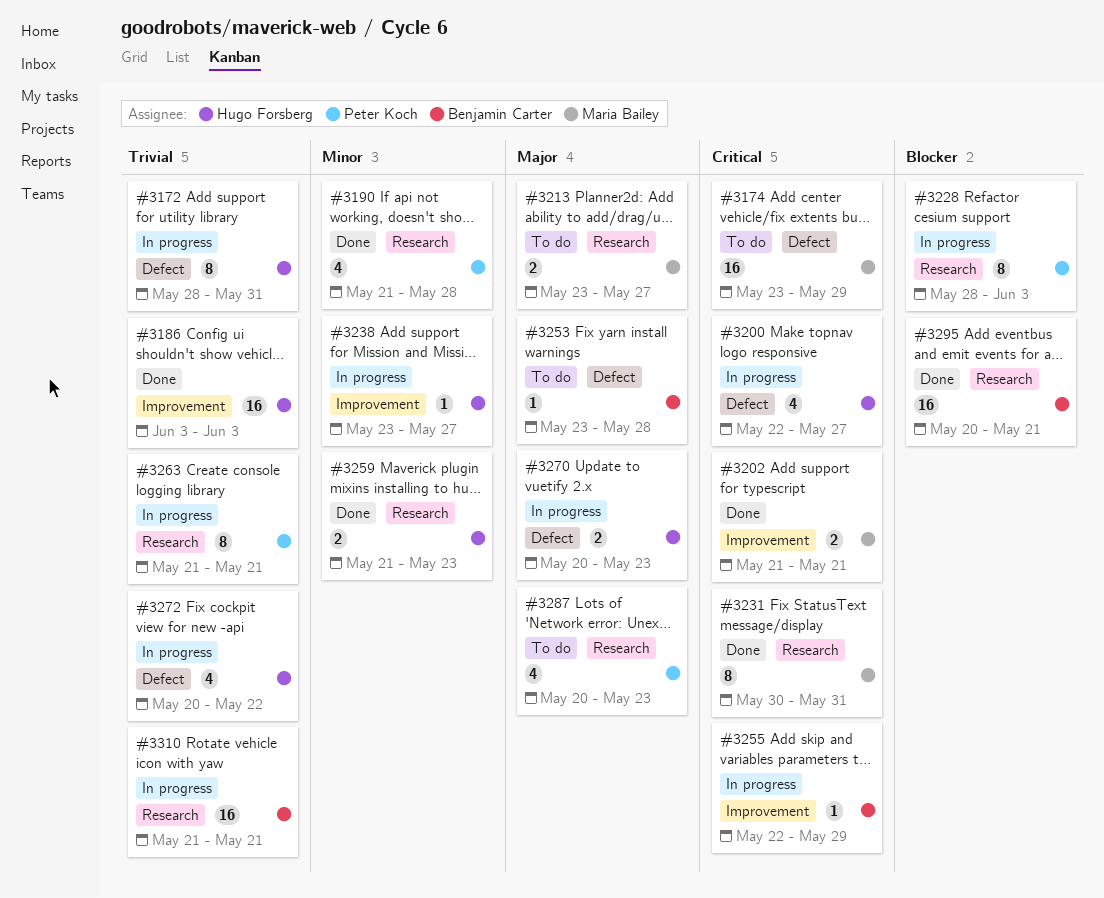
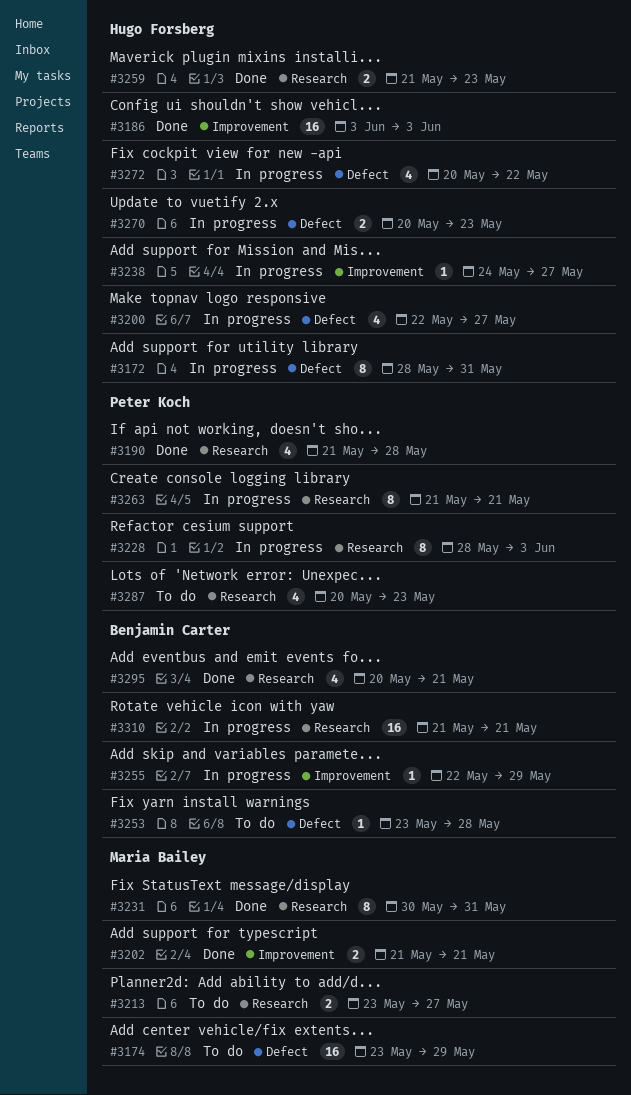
#3238, start: May 23 -> May 24
#3295, estimate: 16 -> 4

